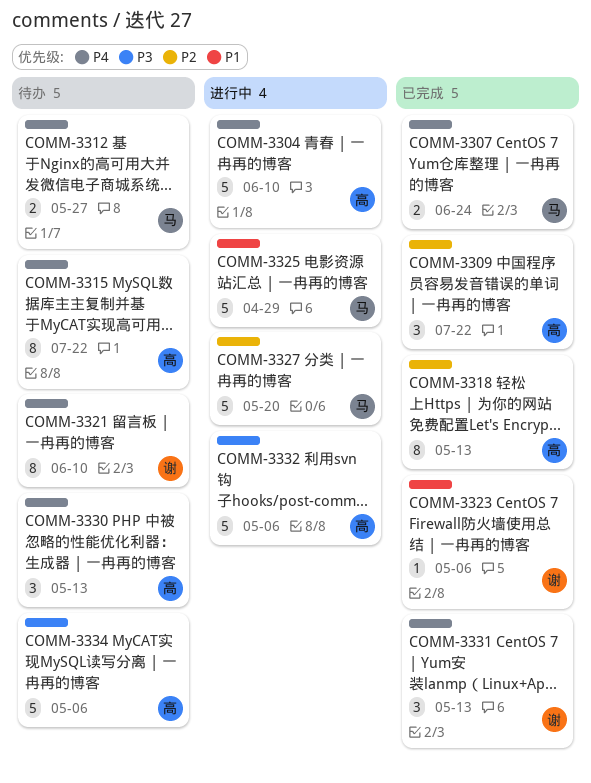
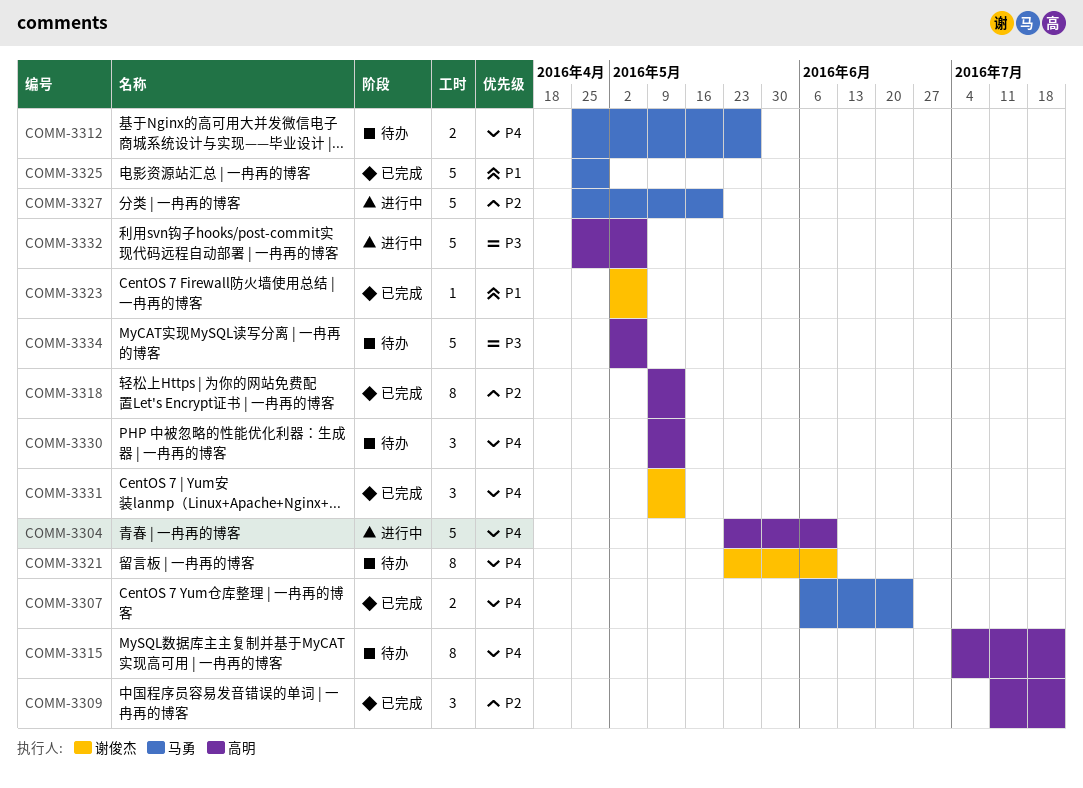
COMM-3325, status: 进行中 -> 已完成

